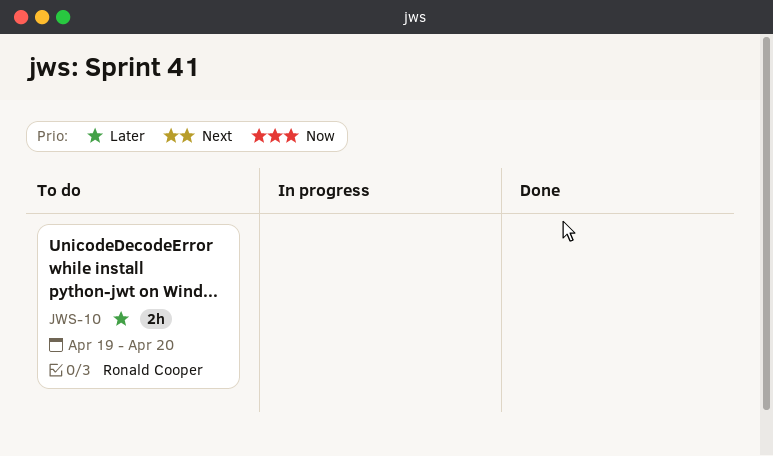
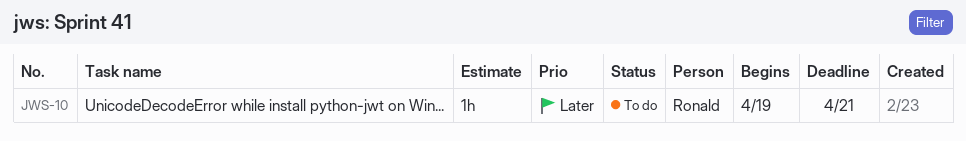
JWS-10, estimate: 2h -> 1h
JWS-10, due: Apr 20 -> Apr 21

